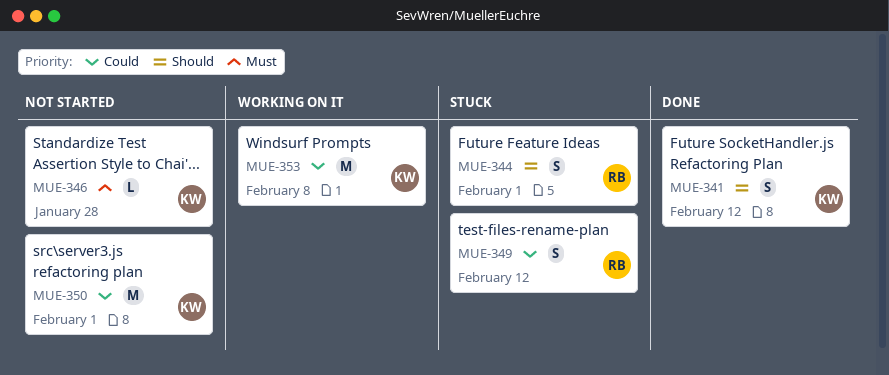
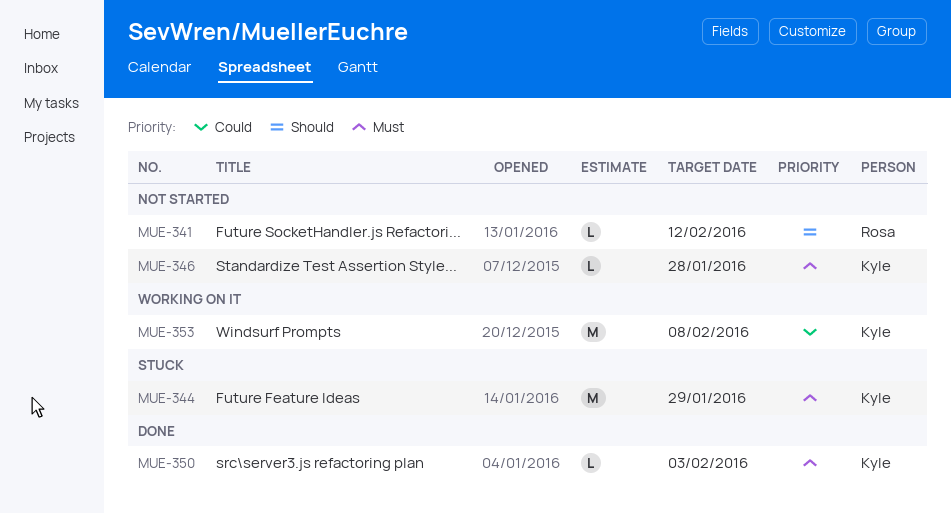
MUE-341, status: Done -> Not started
MUE-341, owner: Kyle -> Rosa
MUE-341, estimate: S -> L
MUE-344, owner: Rosa -> Kyle
MUE-344, priority: Should -> Must
MUE-344, estimate: S -> M
MUE-344, due: Feb 1 -> Jan 29
MUE-349: present -> none
MUE-350, status: Not started -> Done
MUE-350, priority: Could -> Must
MUE-350, estimate: M -> L
MUE-350, due: Feb 1 -> Feb 3

